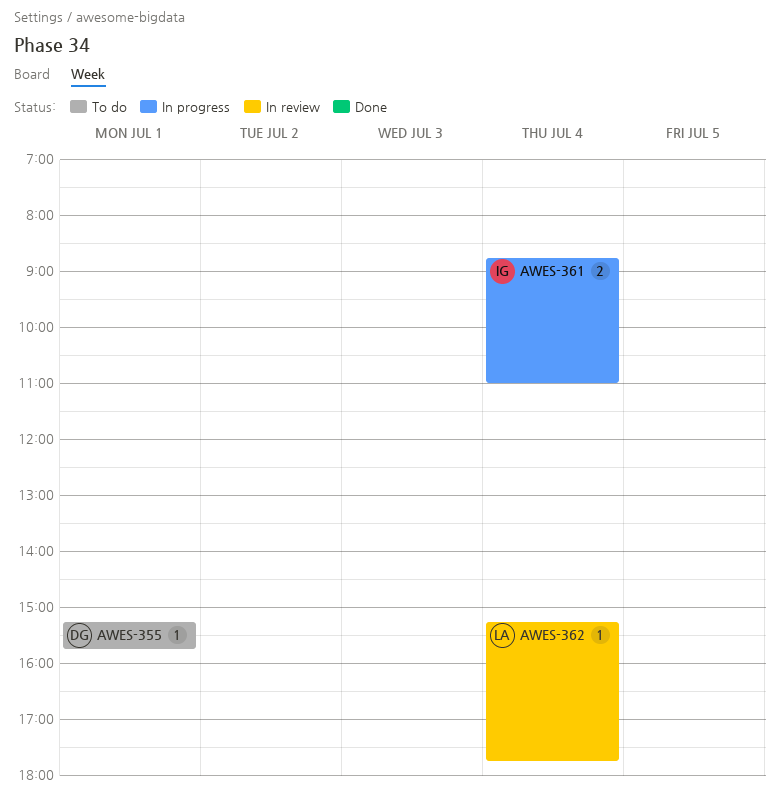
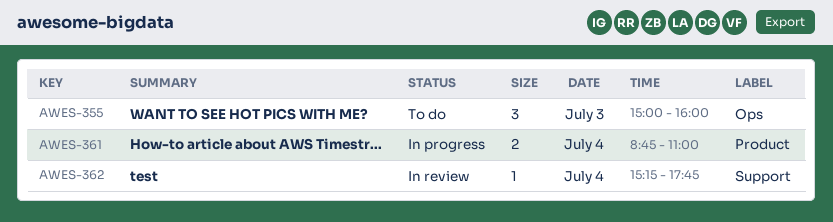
AWES-355, estimate: 1 -> 3
AWES-355, day: Jul 1 -> Jul 3
AWES-355, begins: 15:15 -> 15:00
AWES-355, ends: 15:45 -> 16:00

